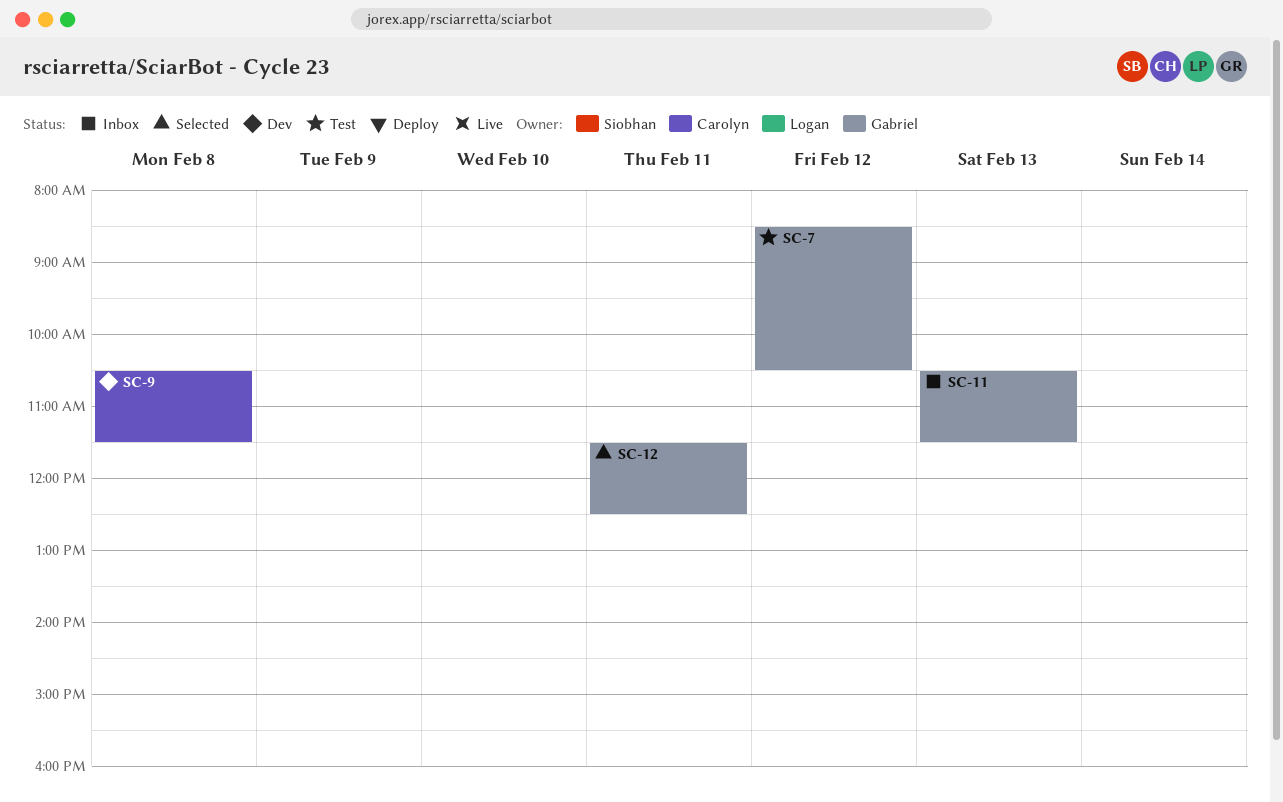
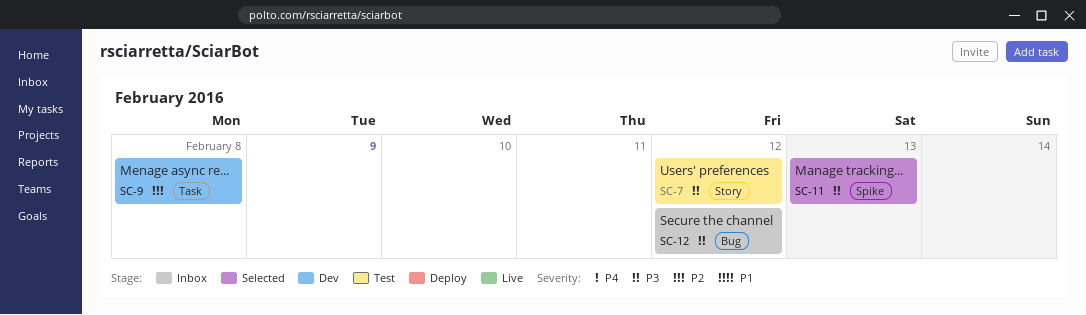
SC-11, status: Inbox -> Selected
SC-12, status: Selected -> Inbox
SC-12, day: Feb 11 -> Feb 12

